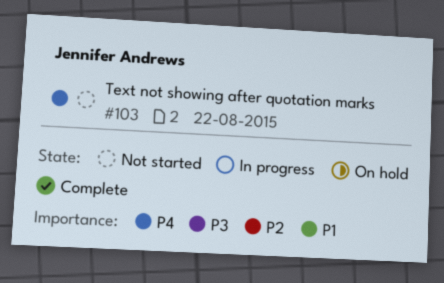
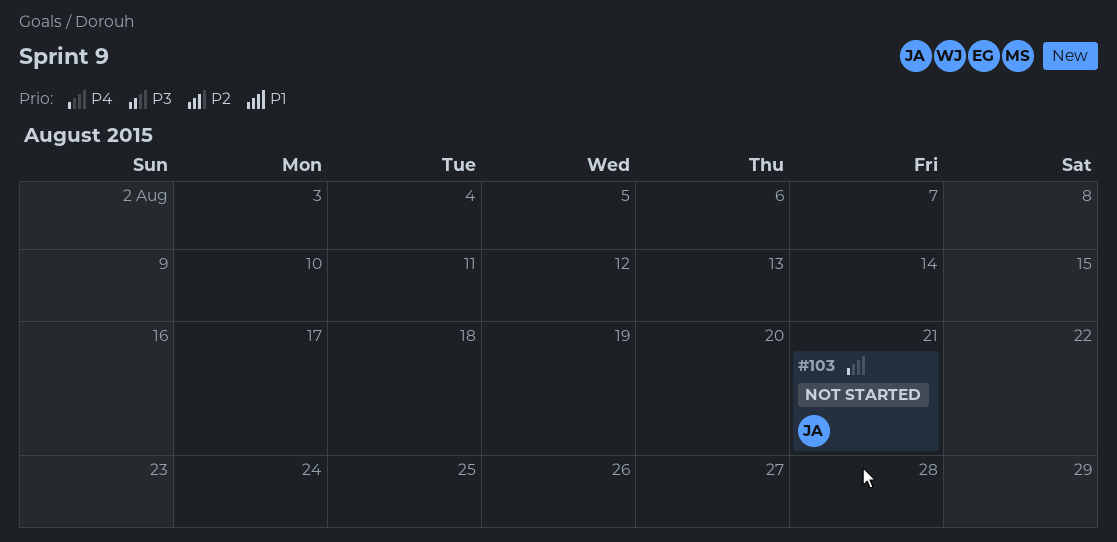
#103, due: Aug 22 -> Aug 21

